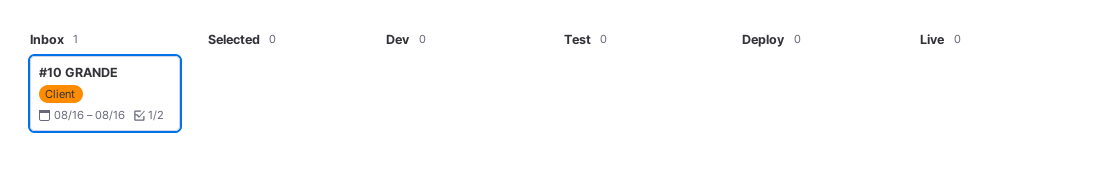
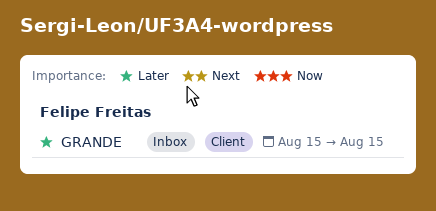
GRANDE, start: Aug 16 -> Aug 15
GRANDE, due: Aug 16 -> Aug 15

